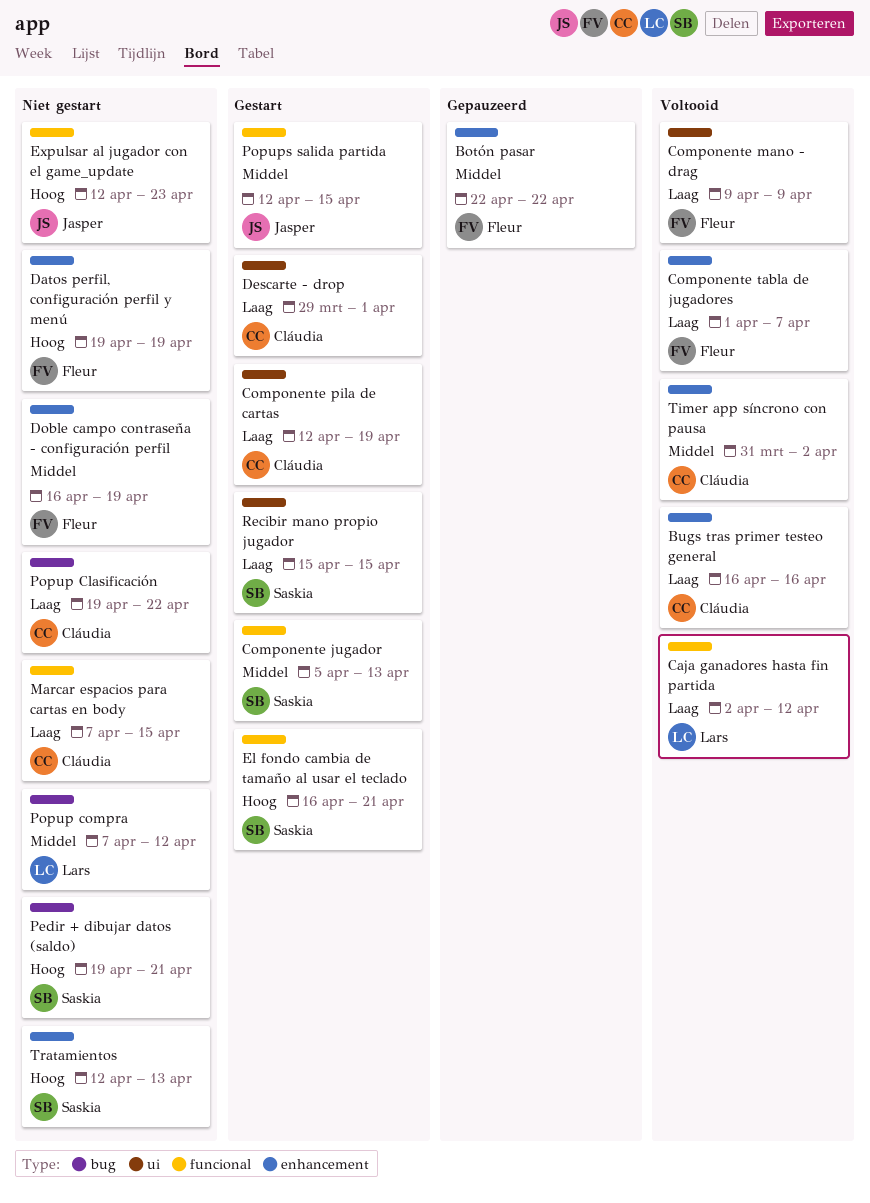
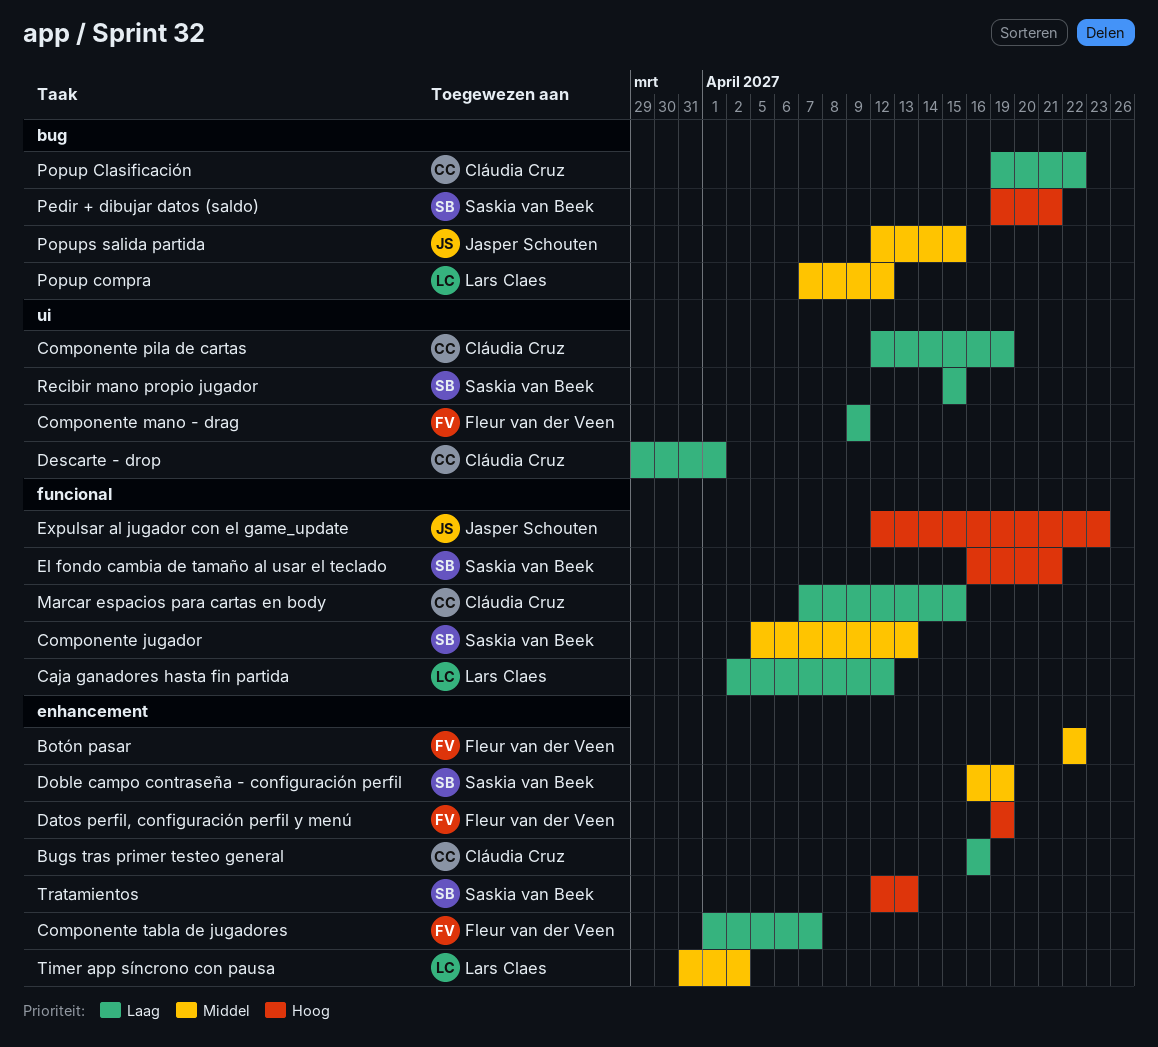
Doble campo contraseña - configuración perfil, owner: Fleur van der Veen -> Saskia van Beek
Popups salida partida, label: funcional -> bug
Timer app síncrono con pausa, owner: Cláudia Cruz -> Lars Claes

